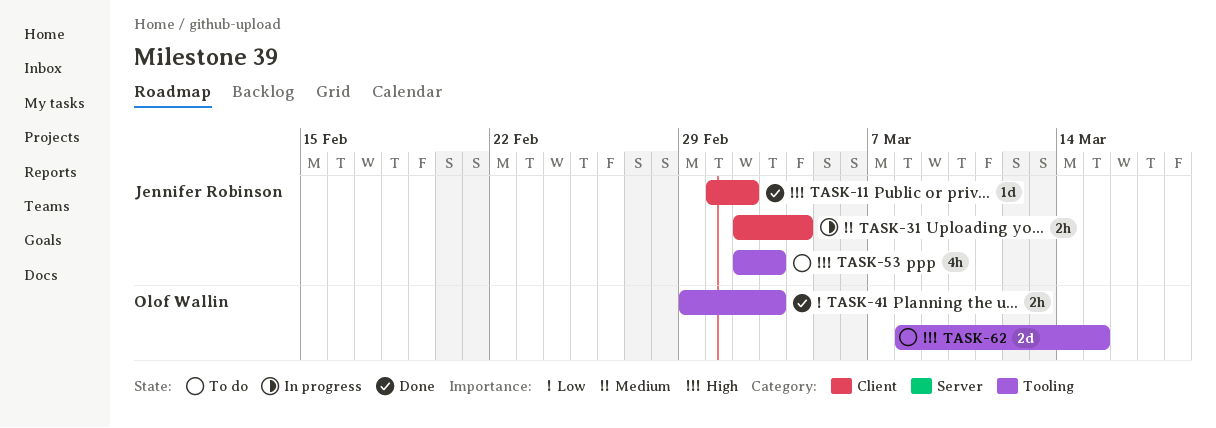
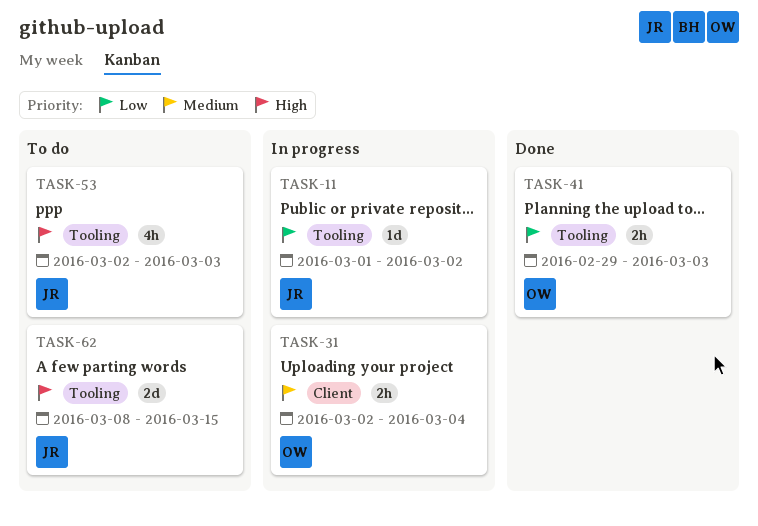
TASK-11, status: Done -> In progress
TASK-11, priority: High -> Low
TASK-11, label: Client -> Tooling
TASK-31, owner: Jennifer Robinson -> Olof Wallin
TASK-62, owner: Olof Wallin -> Jennifer Robinson

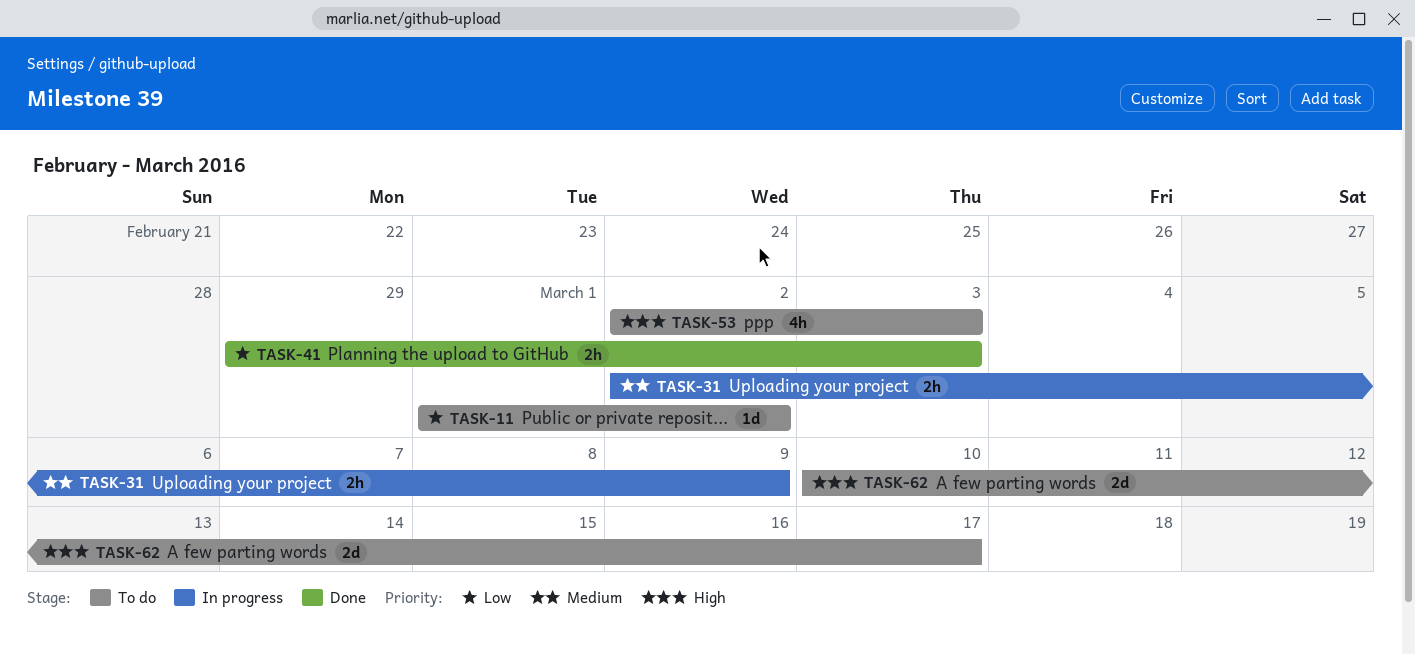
TASK-11, status: In progress -> To do
TASK-31, due: Mar 4 -> Mar 9
TASK-62, start: Mar 8 -> Mar 10
TASK-62, due: Mar 15 -> Mar 17

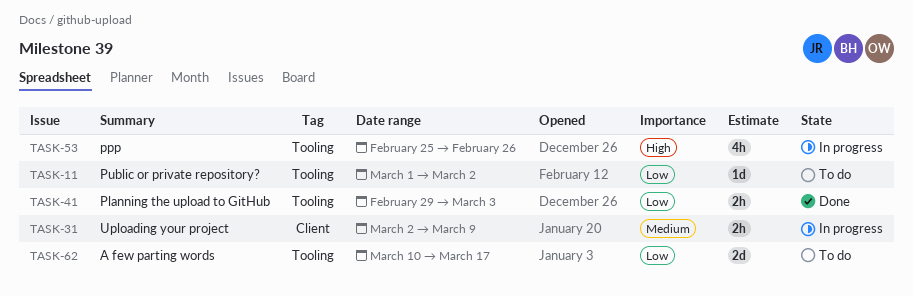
TASK-53, status: To do -> In progress
TASK-53, start: Mar 2 -> Feb 25
TASK-53, due: Mar 3 -> Feb 26
TASK-62, priority: High -> Low

